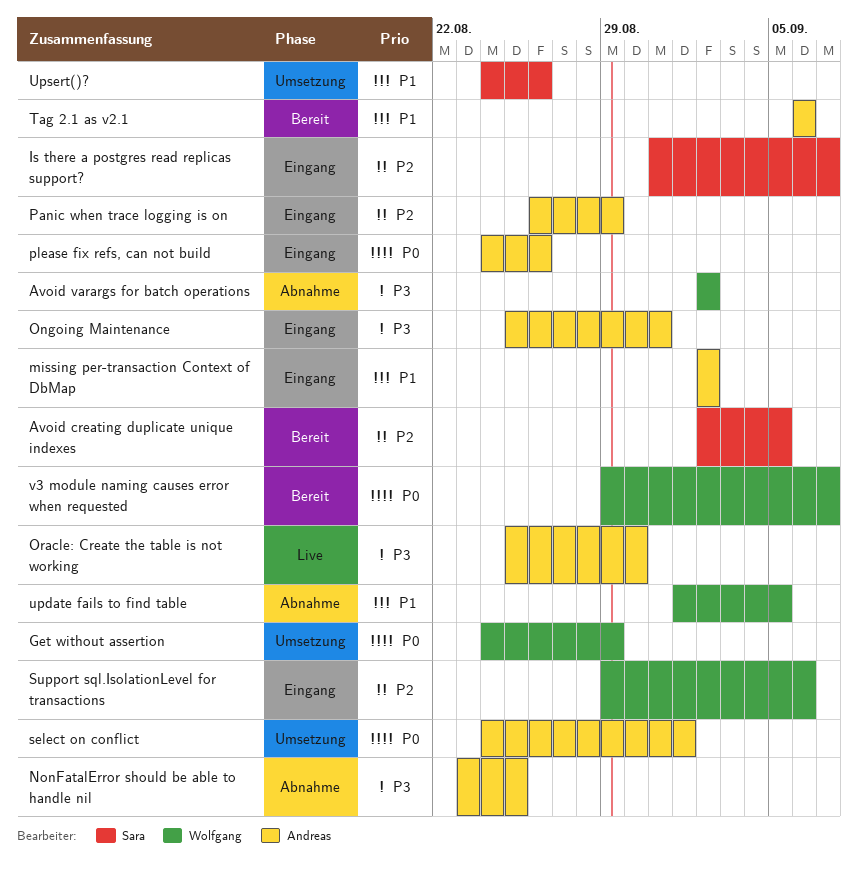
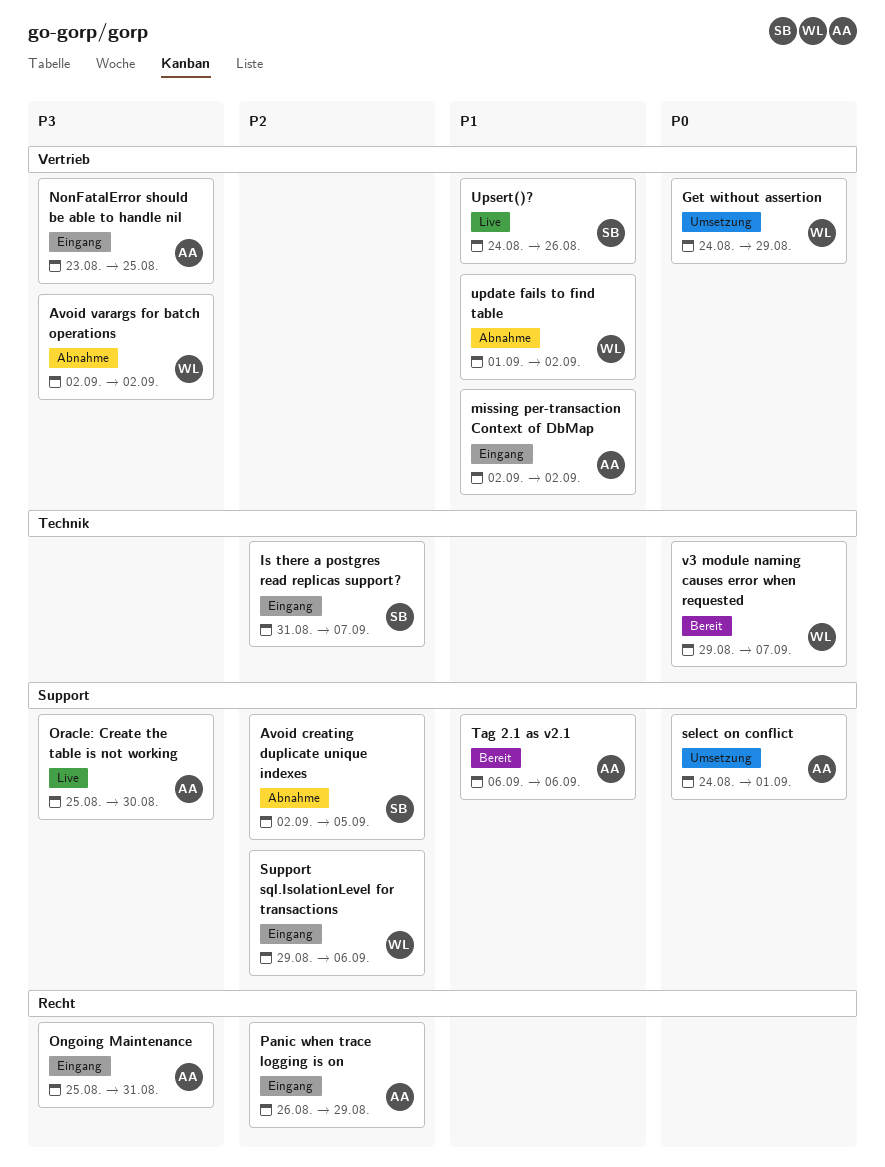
Avoid creating duplicate unique indexes, status: Bereit -> Abnahme
NonFatalError should be able to handle nil, status: Abnahme -> Eingang
please fix refs, can not build: present -> none
update fails to find table, due: Sep 5 -> Sep 2
Upsert()?, status: Umsetzung -> Live

